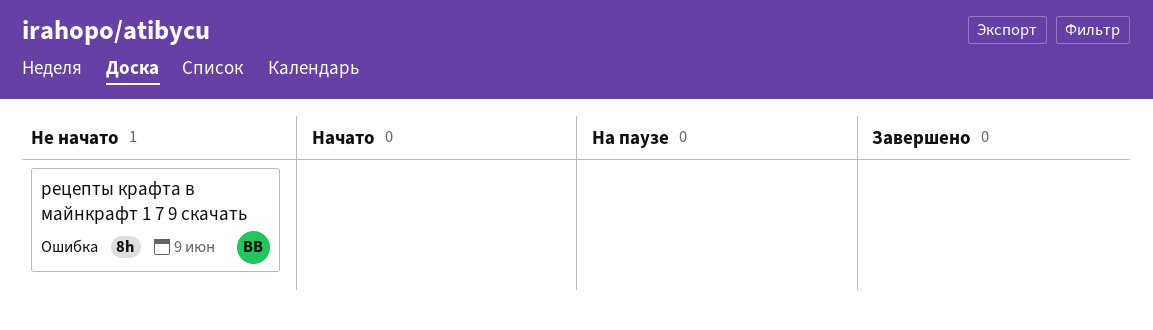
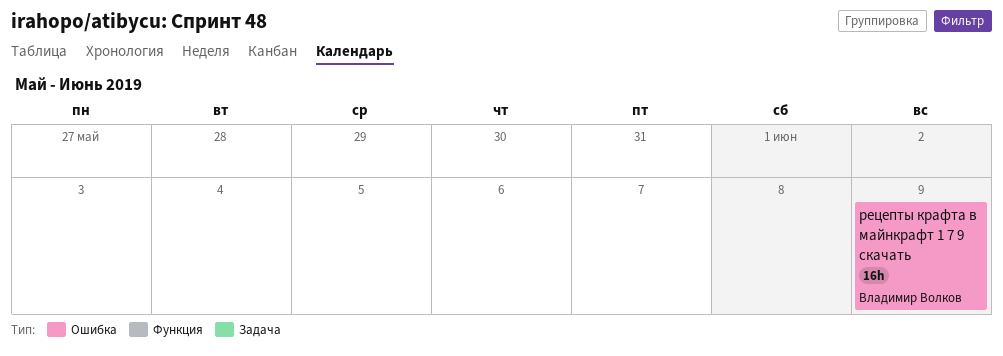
рецепты крафта в майнкрафт 1 7 9 скачать, estimate: 8h -> 16h

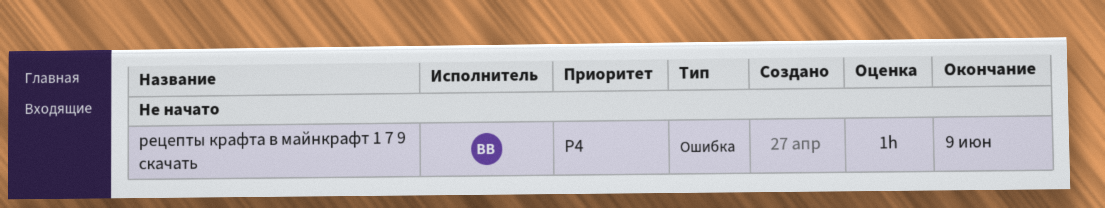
рецепты крафта в майнкрафт 1 7 9 скачать, estimate: 16h -> 1h

